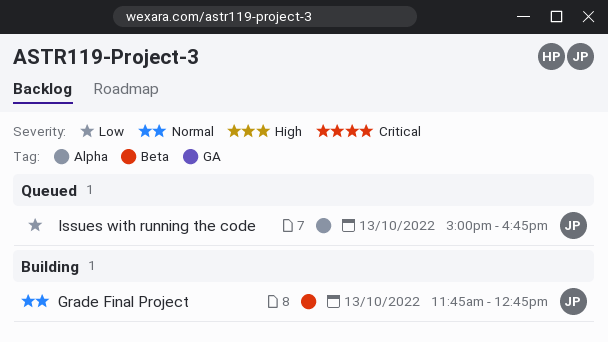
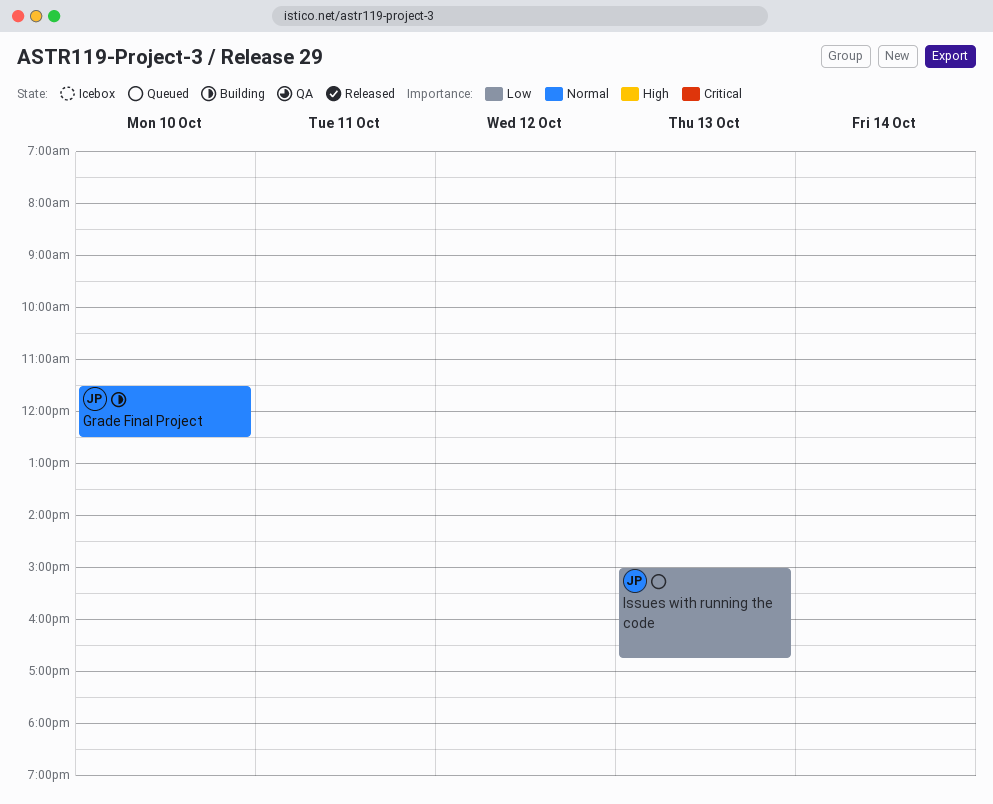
Grade Final Project, day: Oct 13 -> Oct 10
Grade Final Project, begins: 11:45 -> 11:30
Grade Final Project, ends: 12:45 -> 12:30

